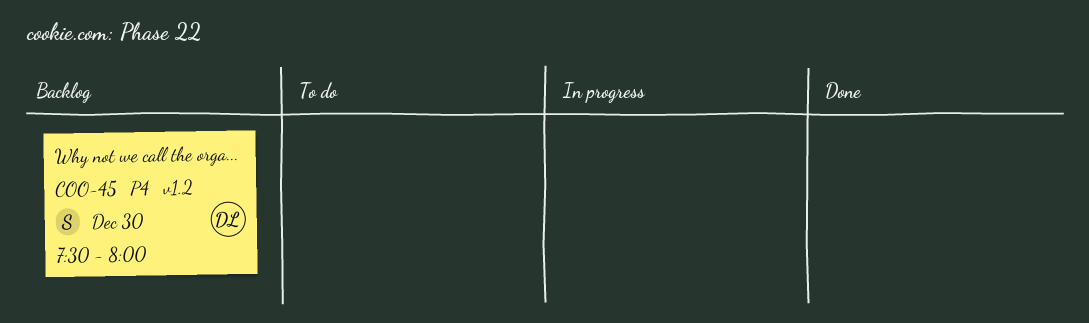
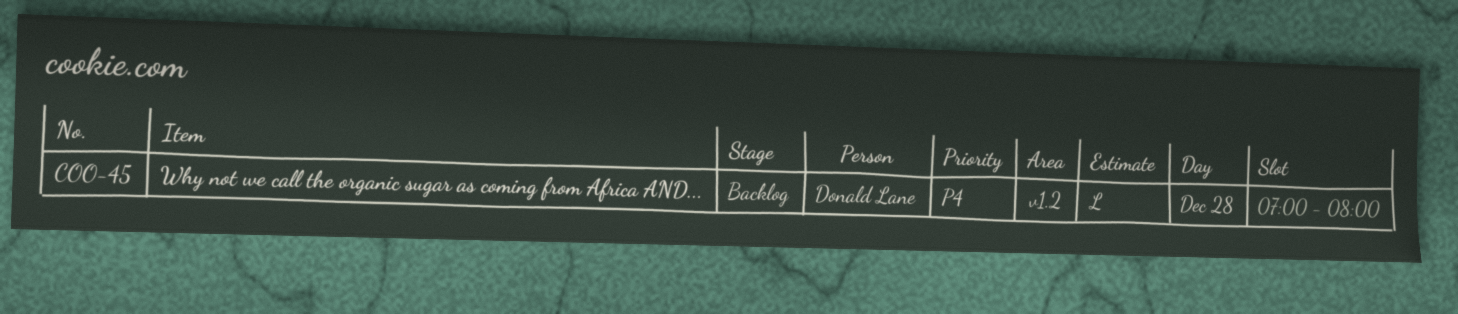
COO-45, estimate: S -> L
COO-45, day: Dec 30 -> Dec 28
COO-45, begins: 07:30 -> 07:00

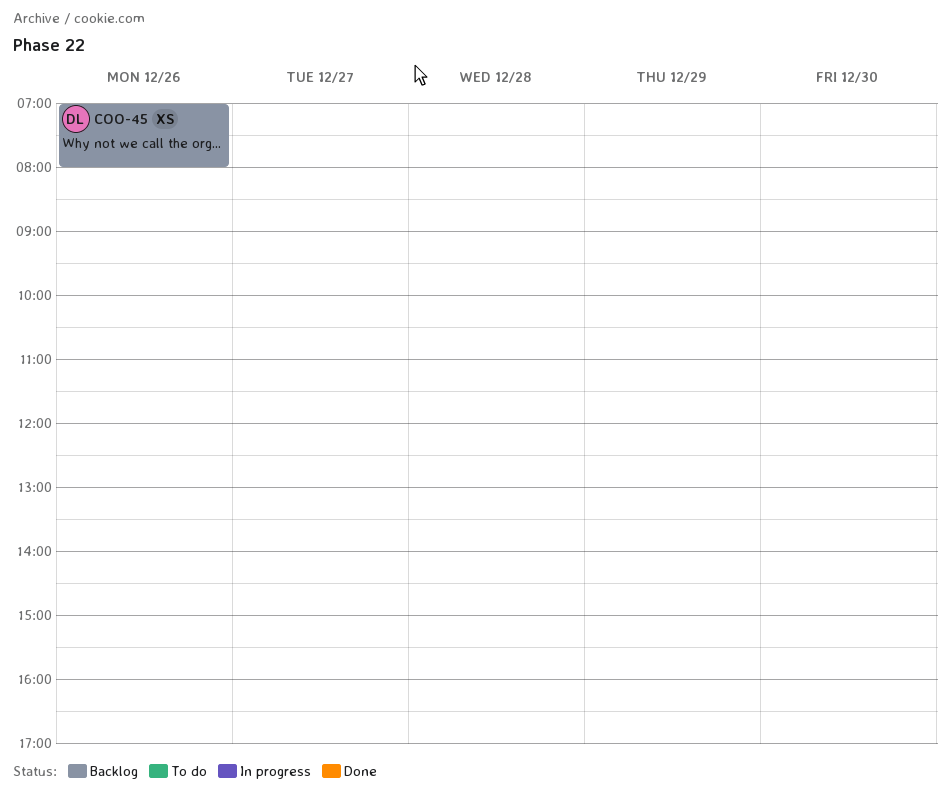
COO-45, estimate: L -> XS
COO-45, day: Dec 28 -> Dec 26

